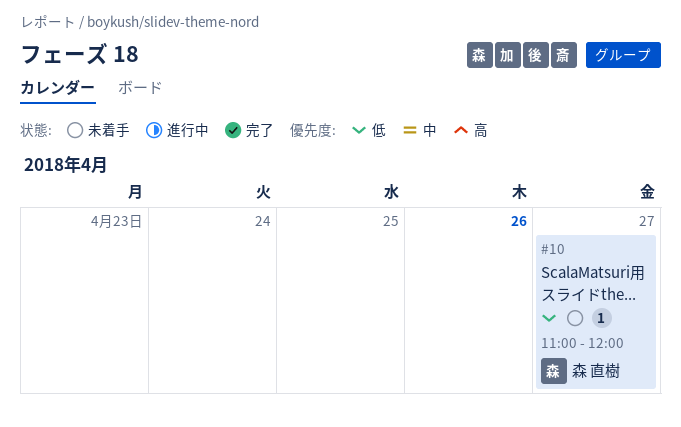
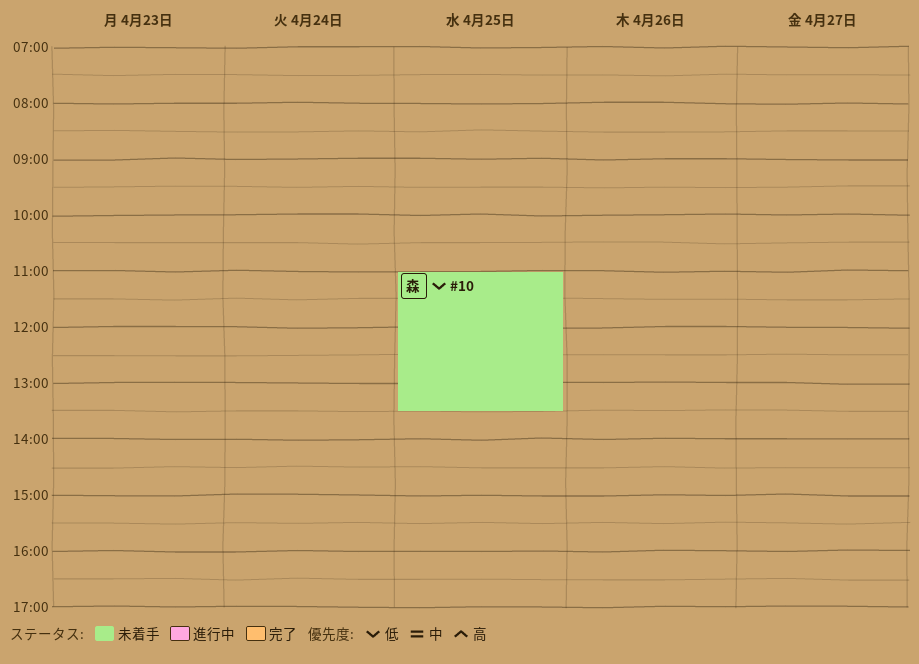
#10, day: Apr 27 -> Apr 25
#10, ends: 12:00 -> 13:30

